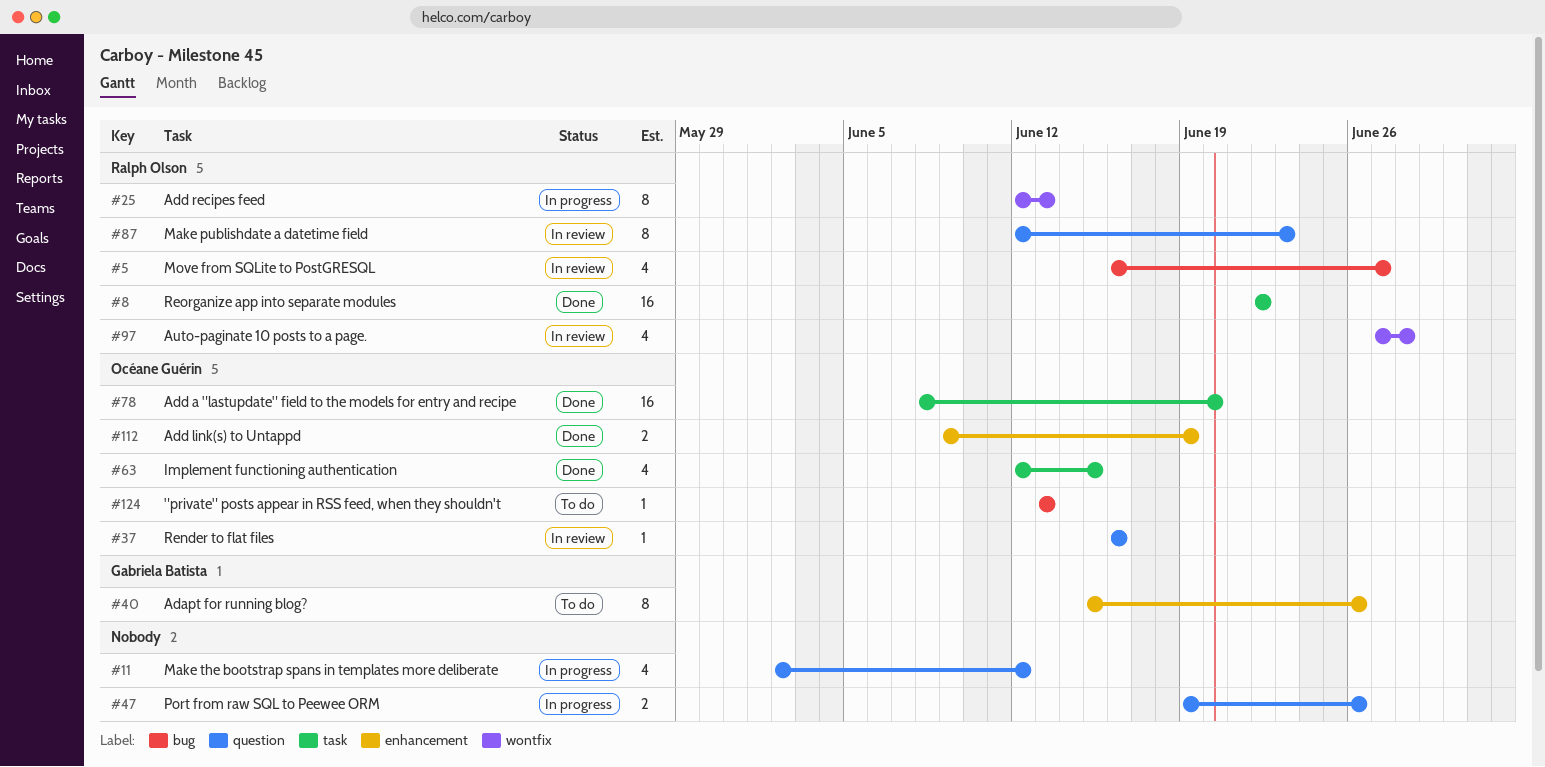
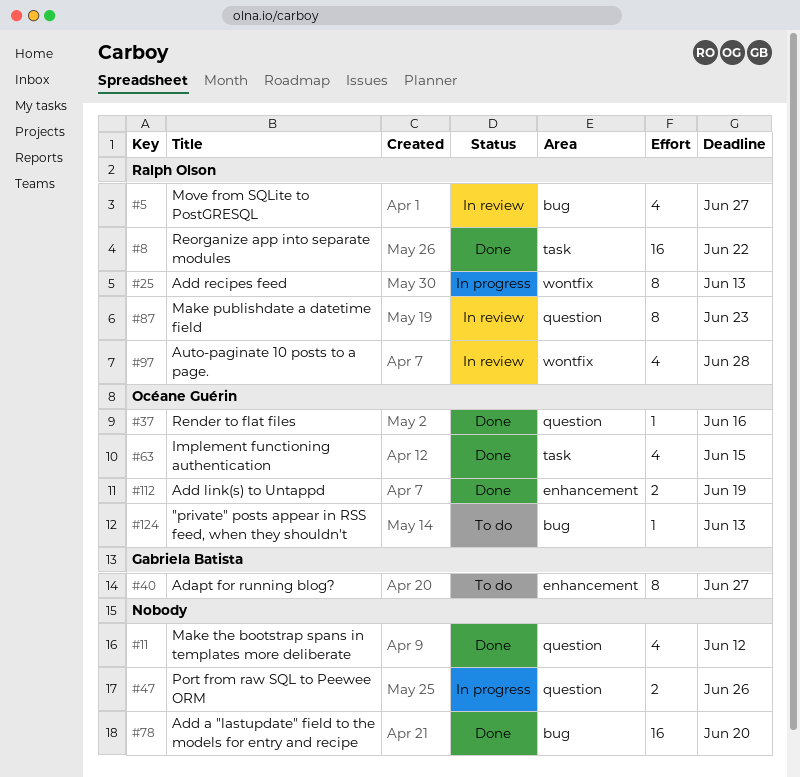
#11, status: In progress -> Done
#37, status: In review -> Done
#40, due: Jun 26 -> Jun 27
#78, owner: Océane Guérin -> none
#78, label: task -> bug

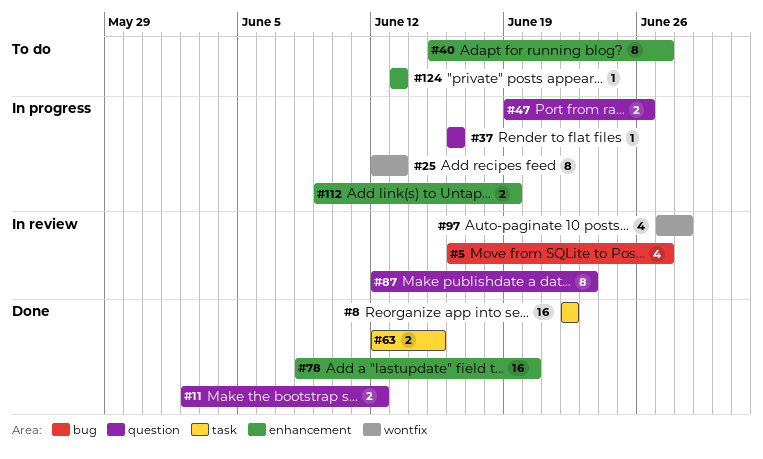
#11, estimate: 4 -> 2
#37, status: Done -> In progress
#63, estimate: 4 -> 2
#78, label: bug -> enhancement
#112, status: Done -> In progress
#124, label: bug -> enhancement

